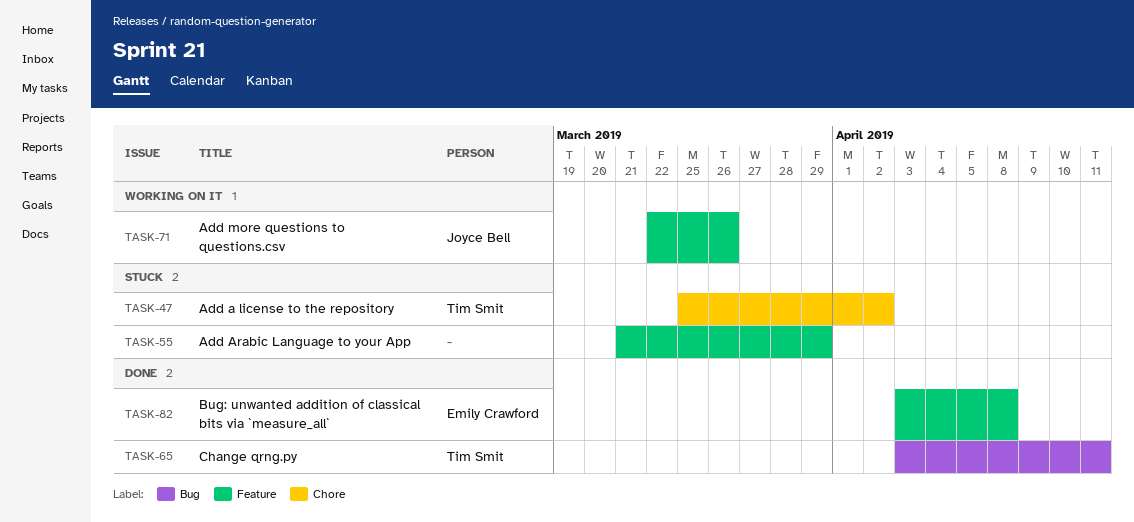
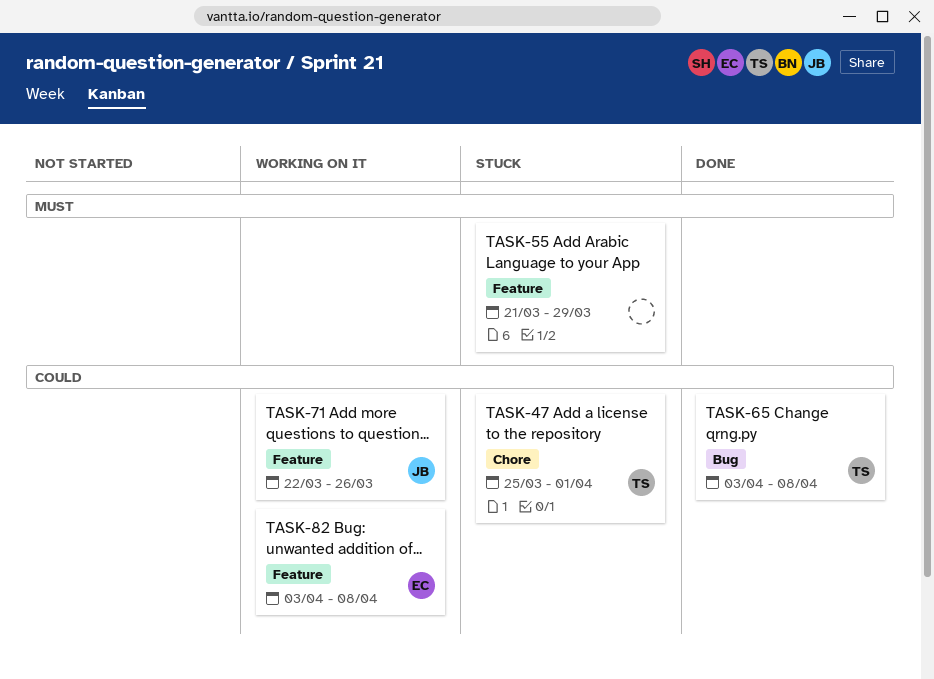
TASK-47, due: Apr 2 -> Apr 1
TASK-65, due: Apr 11 -> Apr 8
TASK-82, status: Done -> Working on it

